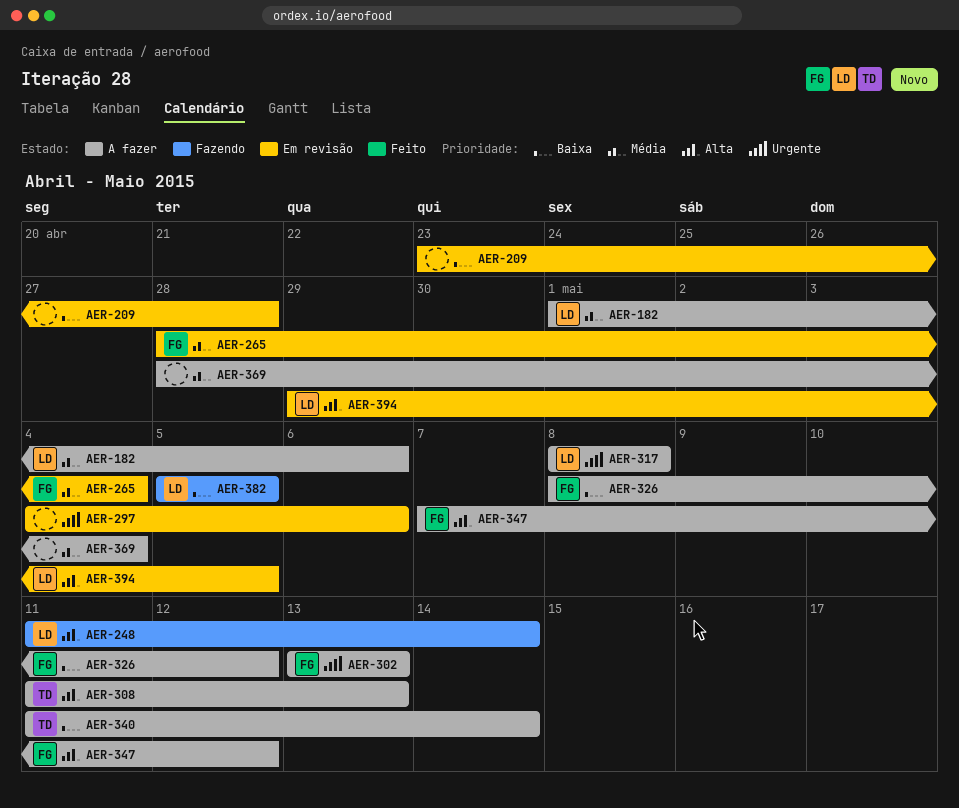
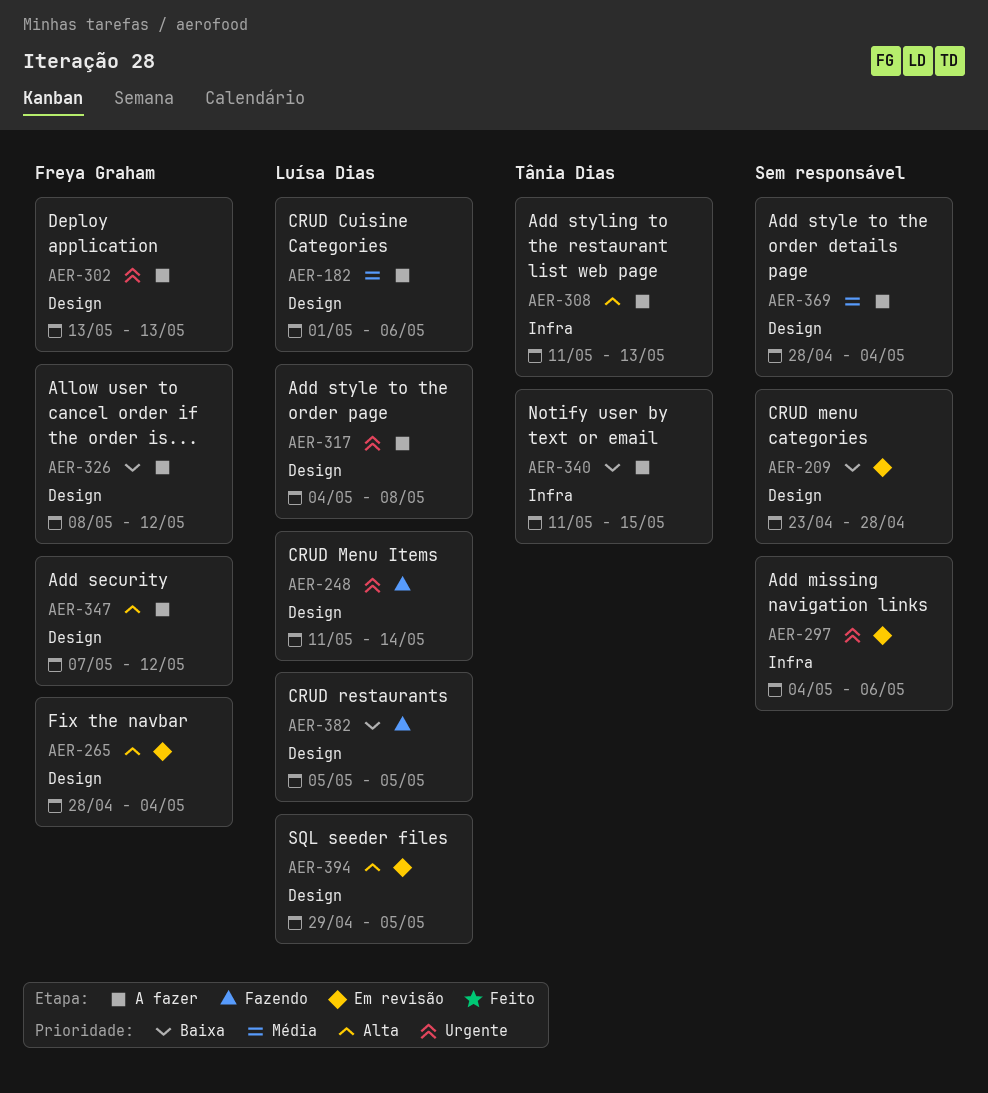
AER-248, priority: Alta -> Urgente
AER-265, priority: Média -> Alta
AER-317, start: May 8 -> May 4
AER-340, due: May 14 -> May 15

